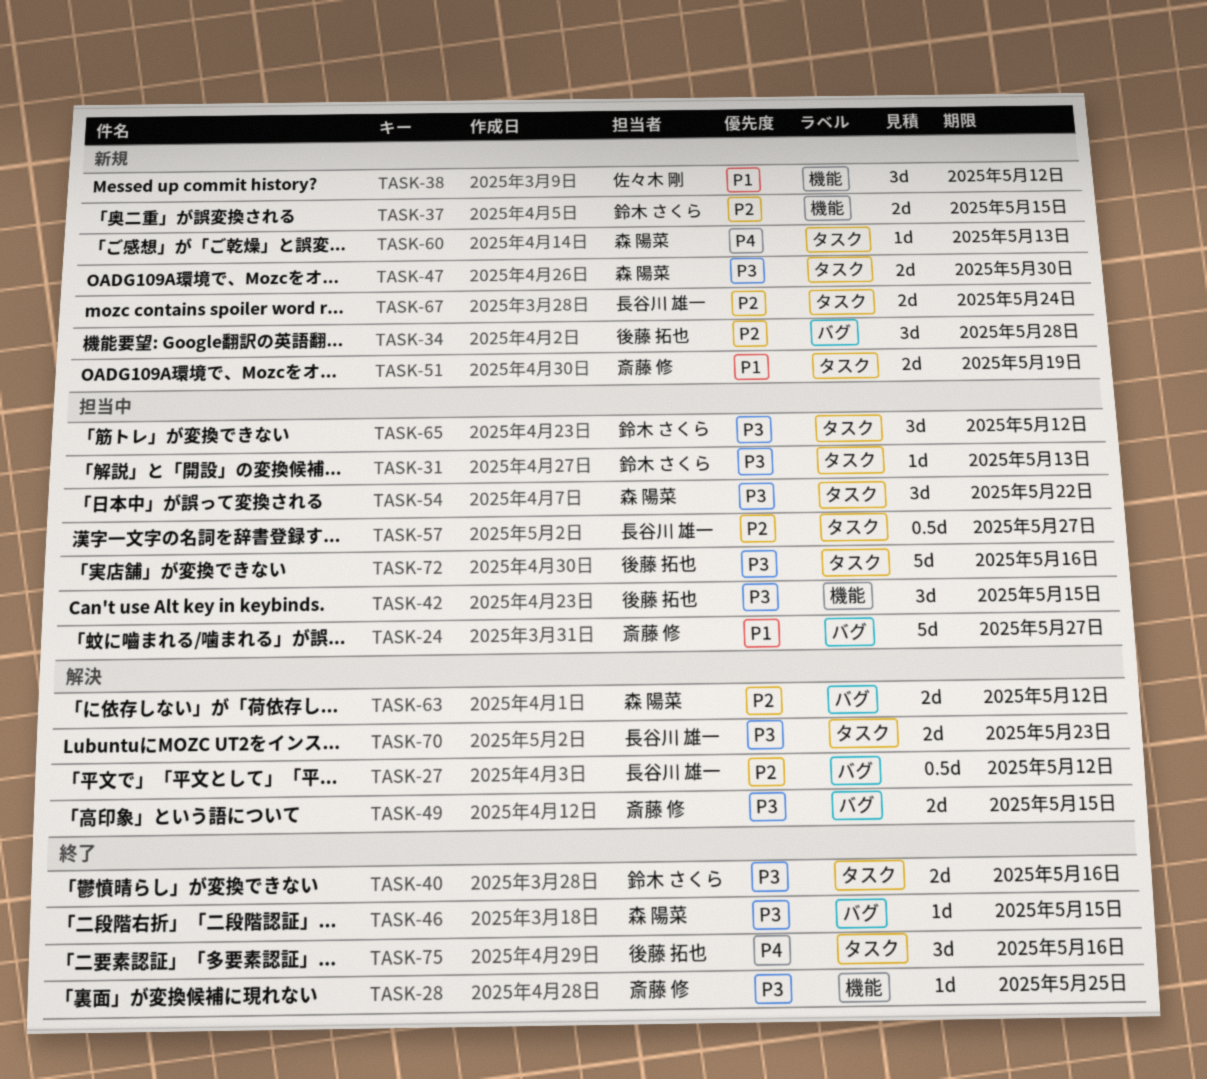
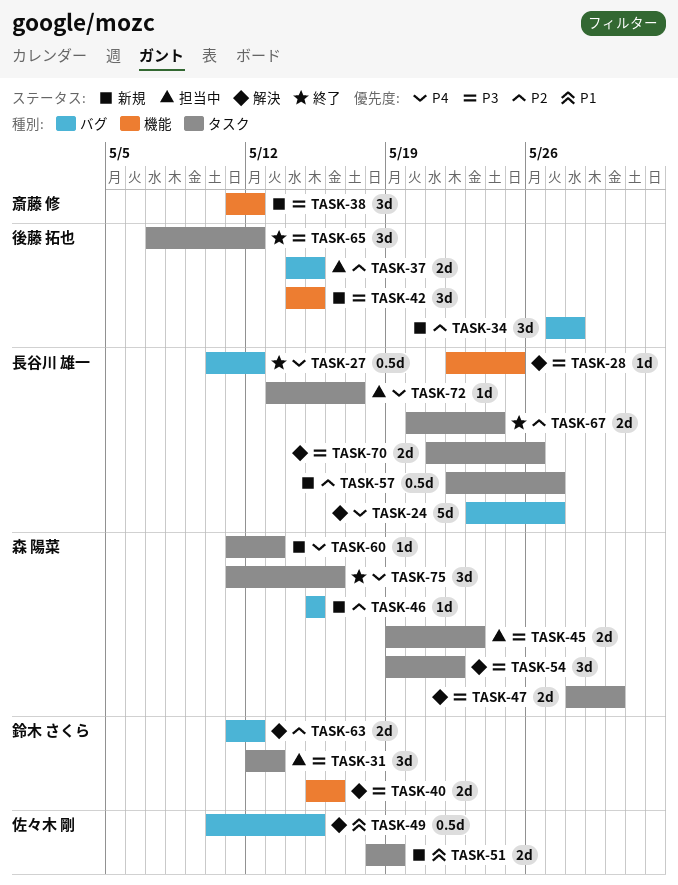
TASK-24, status: 担当中 -> 解決
TASK-24, owner: 斎藤 修 -> 長谷川 雄一
TASK-24, priority: P1 -> P4
TASK-27, status: 解決 -> 終了
TASK-27, priority: P2 -> P4
TASK-28, status: 終了 -> 解決
TASK-28, owner: 斎藤 修 -> 長谷川 雄一
TASK-31, estimate: 1d -> 3d
TASK-37, status: 新規 -> 担当中
TASK-37, owner: 鈴木 さくら -> 後藤 拓也
TASK-37, label: 機能 -> バグ
TASK-38, owner: 佐々木 剛 -> 斎藤 修
TASK-38, priority: P1 -> P3
TASK-40, status: 終了 -> 解決
TASK-40, label: タスク -> 機能
TASK-42, status: 担当中 -> 新規
TASK-45: none -> present
TASK-46, status: 終了 -> 新規
TASK-46, priority: P3 -> P2
TASK-47, status: 新規 -> 解決
TASK-49, owner: 斎藤 修 -> 佐々木 剛
TASK-49, priority: P3 -> P1
TASK-49, estimate: 2d -> 0.5d
TASK-51, owner: 斎藤 修 -> 佐々木 剛
TASK-54, status: 担当中 -> 解決
TASK-57, status: 担当中 -> 新規
TASK-63, owner: 森 陽菜 -> 鈴木 さくら
TASK-65, status: 担当中 -> 終了
TASK-65, owner: 鈴木 さくら -> 後藤 拓也
TASK-67, status: 新規 -> 終了
TASK-70, due: May 23 -> May 26
TASK-72, owner: 後藤 拓也 -> 長谷川 雄一
TASK-72, priority: P3 -> P4
TASK-72, estimate: 5d -> 1d
TASK-72, due: May 16 -> May 17
TASK-75, owner: 後藤 拓也 -> 森 陽菜

